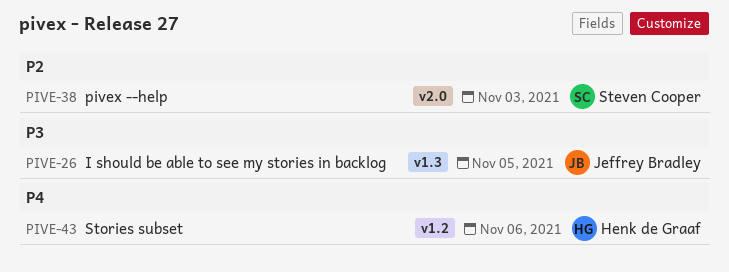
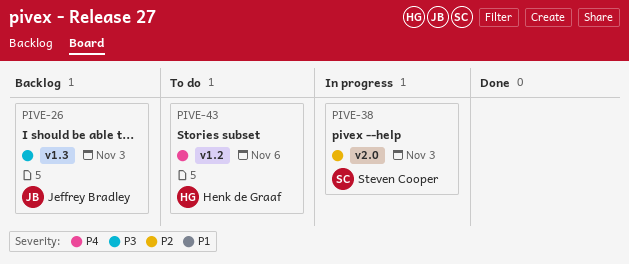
PIVE-26, due: Nov 5 -> Nov 3

